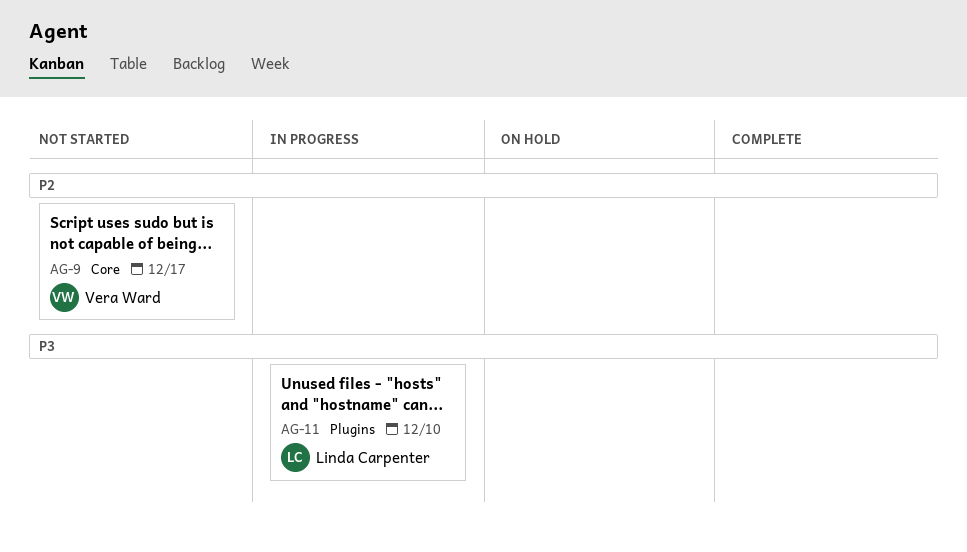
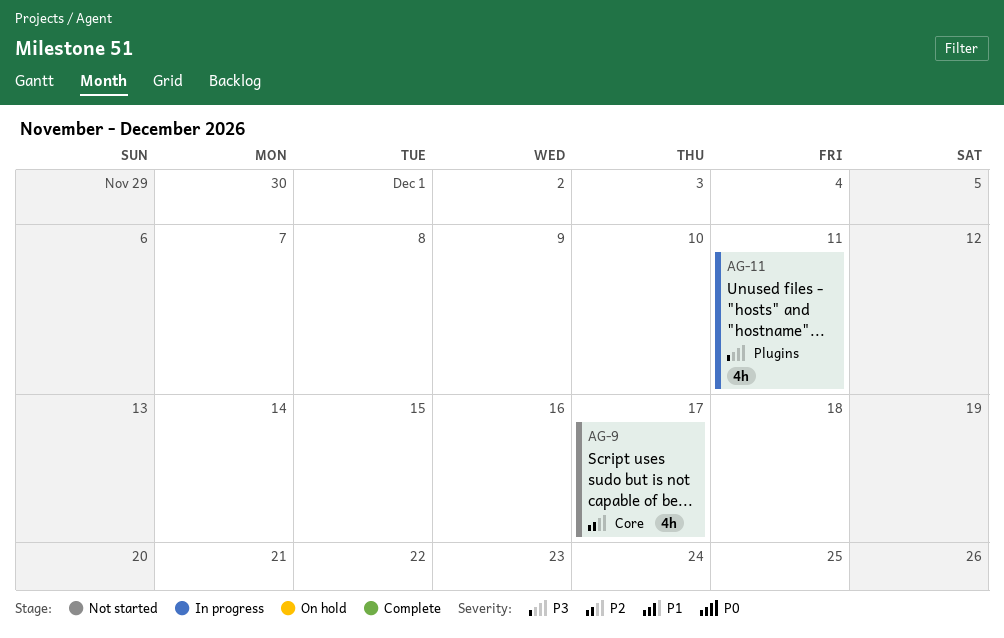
AG-11, due: Dec 10 -> Dec 11

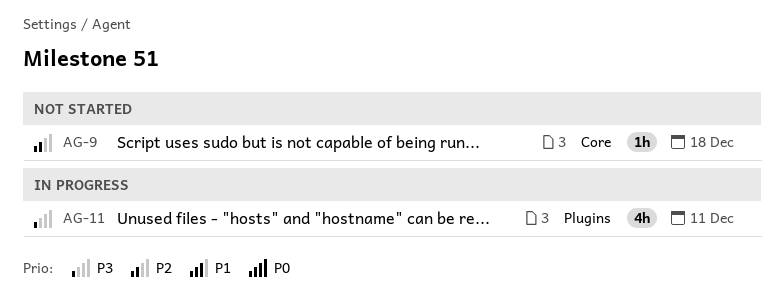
AG-9, estimate: 4h -> 1h
AG-9, due: Dec 17 -> Dec 18

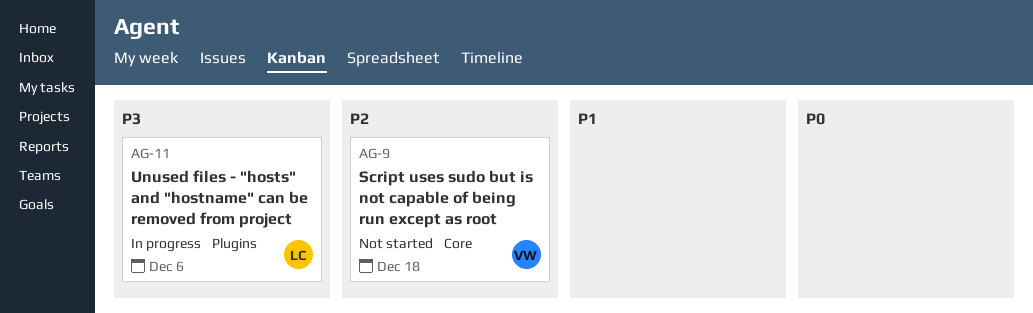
AG-11, due: Dec 11 -> Dec 6

